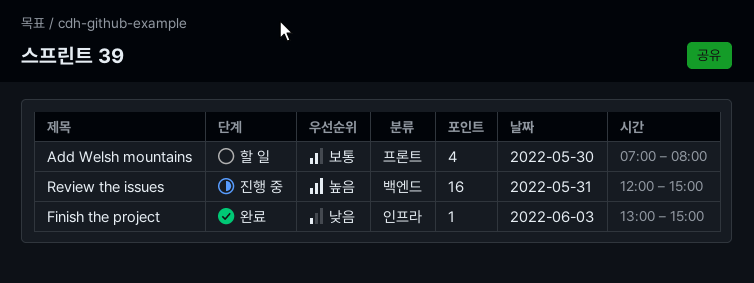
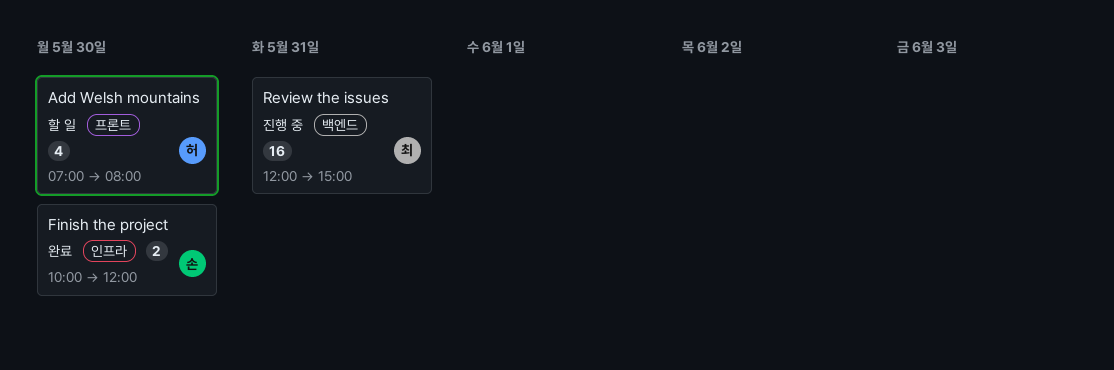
Finish the project, estimate: 1 -> 2
Finish the project, day: Jun 3 -> May 30
Finish the project, begins: 13:00 -> 10:00
Finish the project, ends: 15:00 -> 12:00

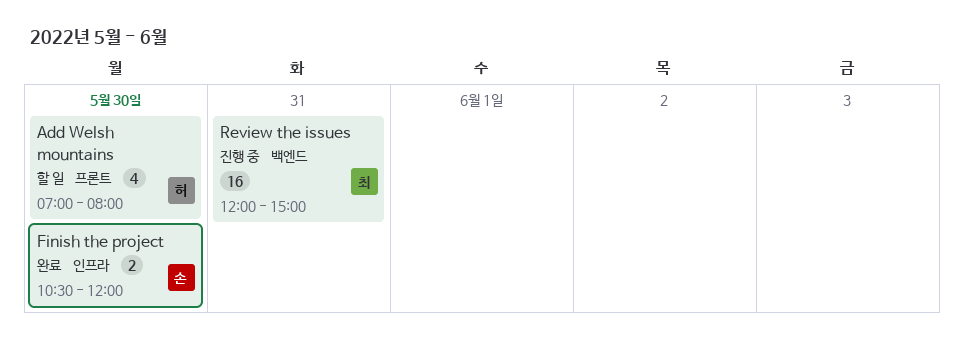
Finish the project, begins: 10:00 -> 10:30

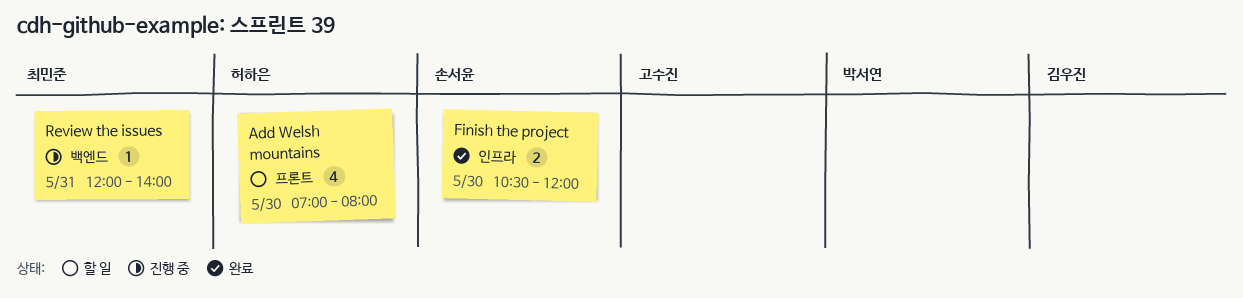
Review the issues, estimate: 16 -> 1
Review the issues, ends: 15:00 -> 14:00

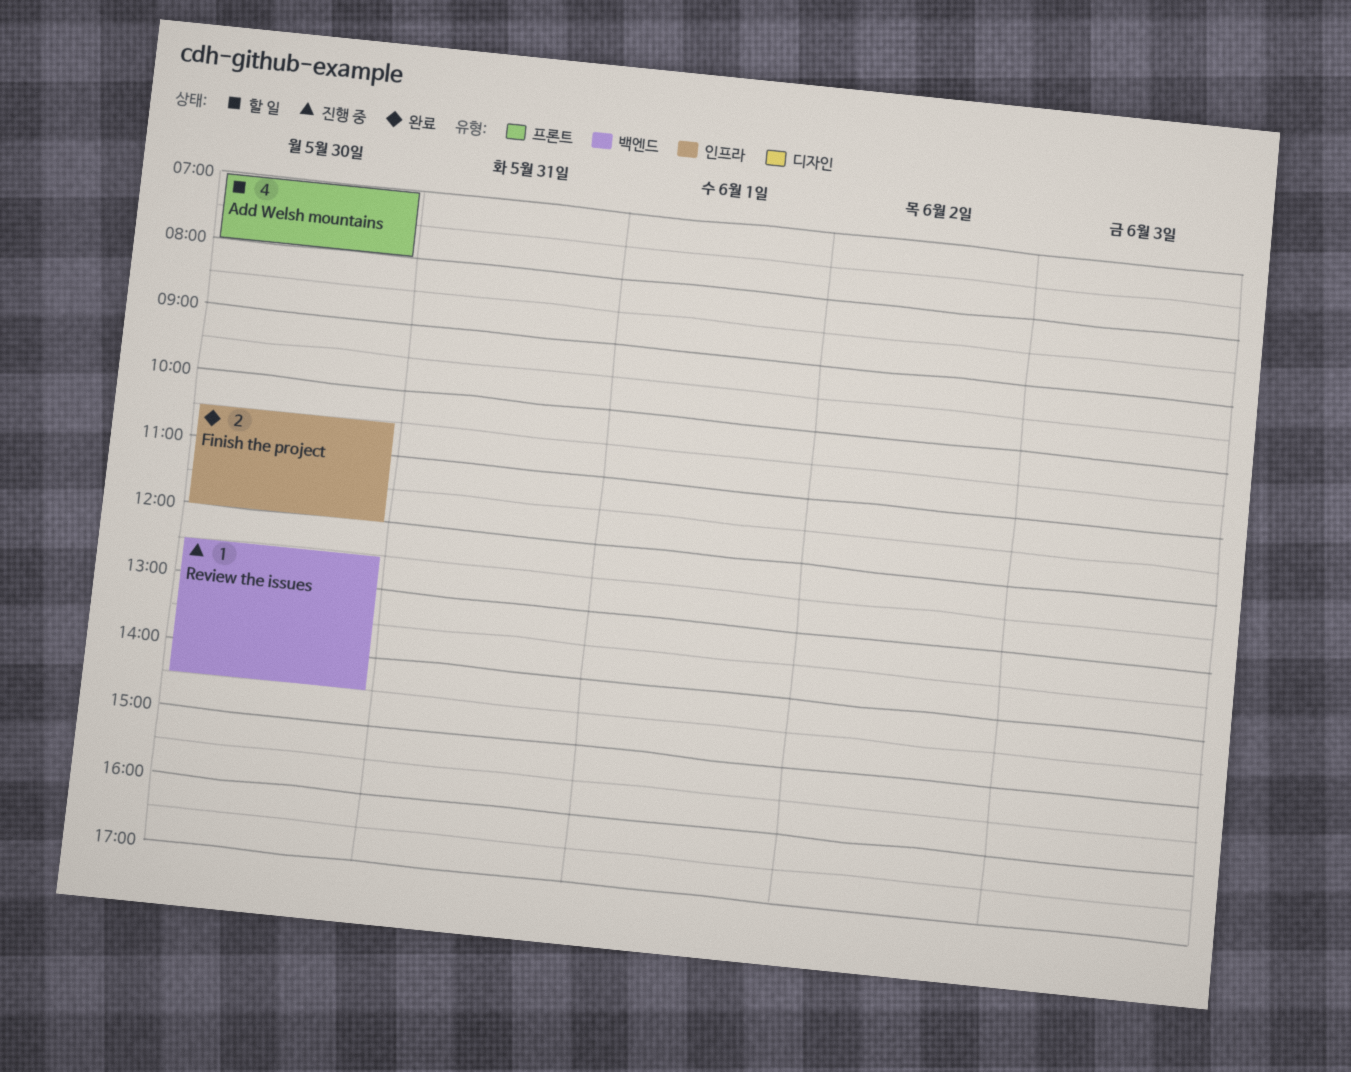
Review the issues, day: May 31 -> May 30
Review the issues, begins: 12:00 -> 12:30
Review the issues, ends: 14:00 -> 14:30

